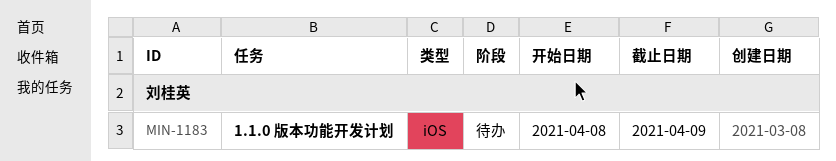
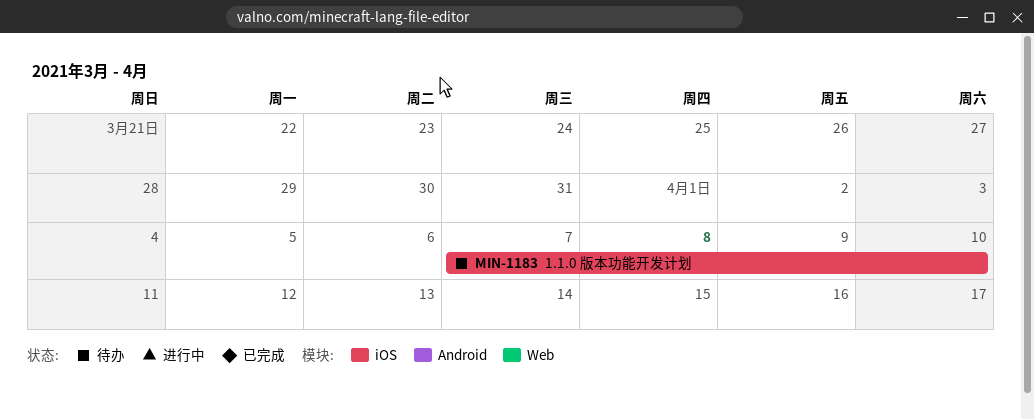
MIN-1183, start: Apr 8 -> Apr 7
MIN-1183, due: Apr 9 -> Apr 10

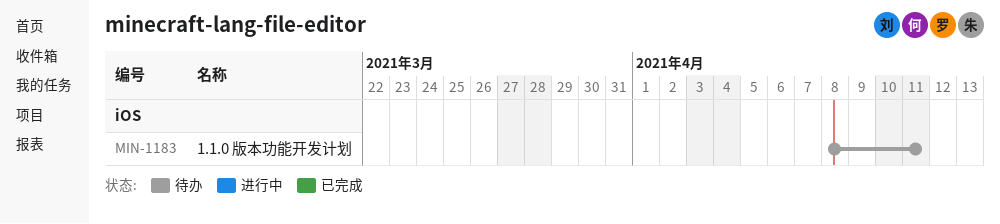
MIN-1183, start: Apr 7 -> Apr 8
MIN-1183, due: Apr 10 -> Apr 11

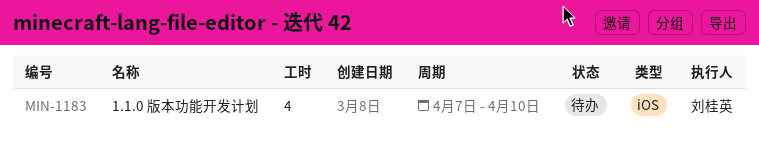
MIN-1183, start: Apr 8 -> Apr 7
MIN-1183, due: Apr 11 -> Apr 10

